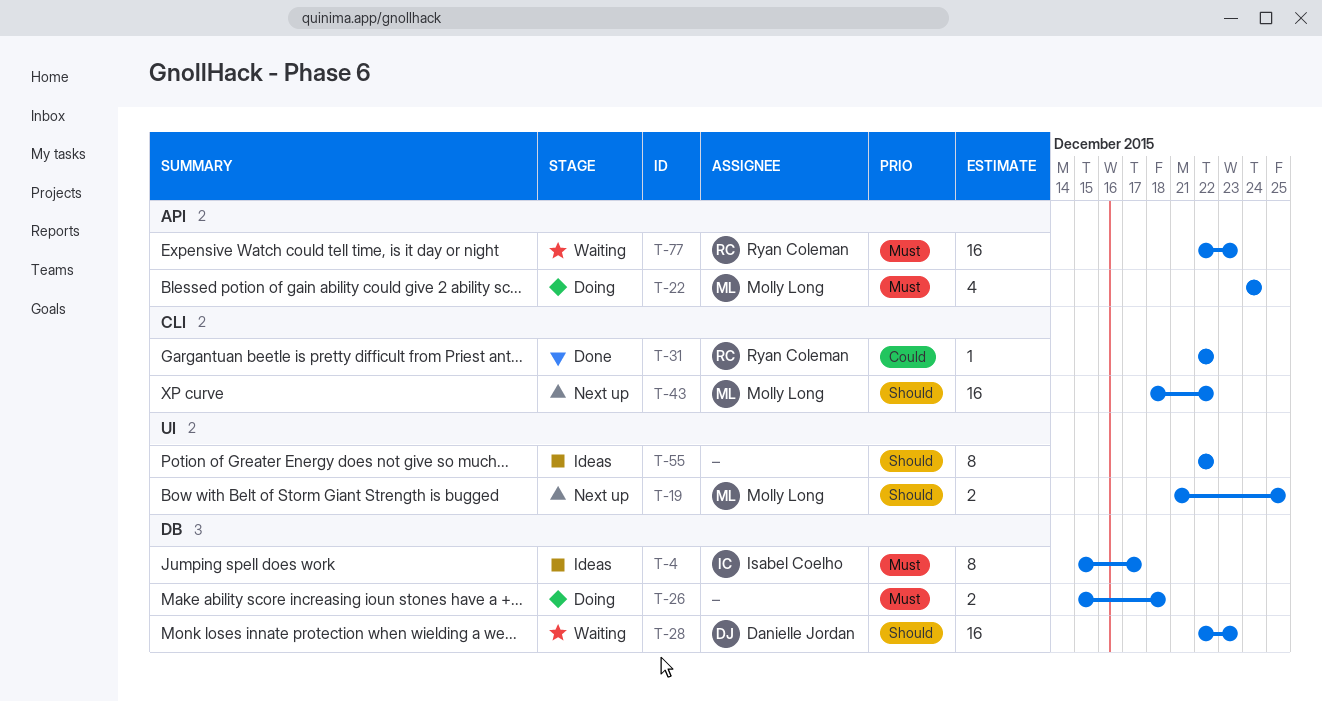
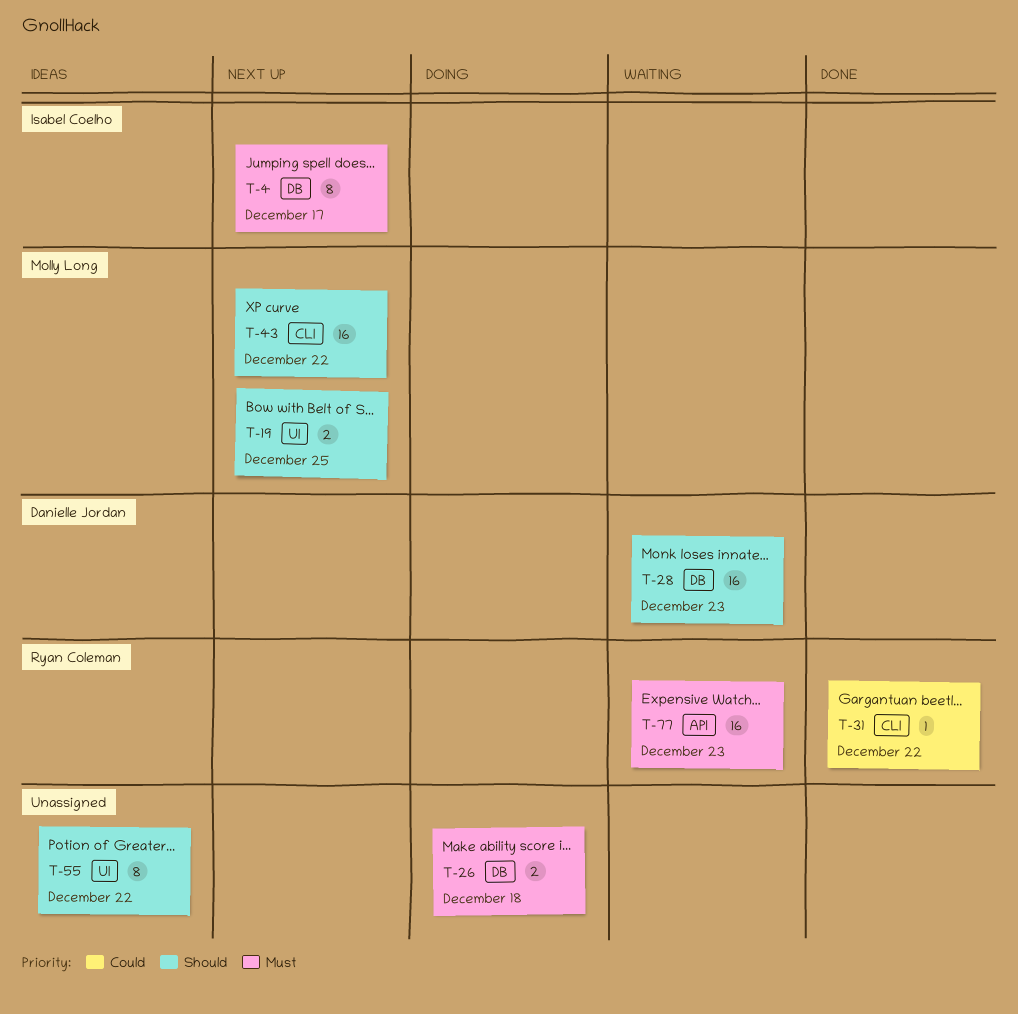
T-4, status: Ideas -> Next up
T-22: present -> none

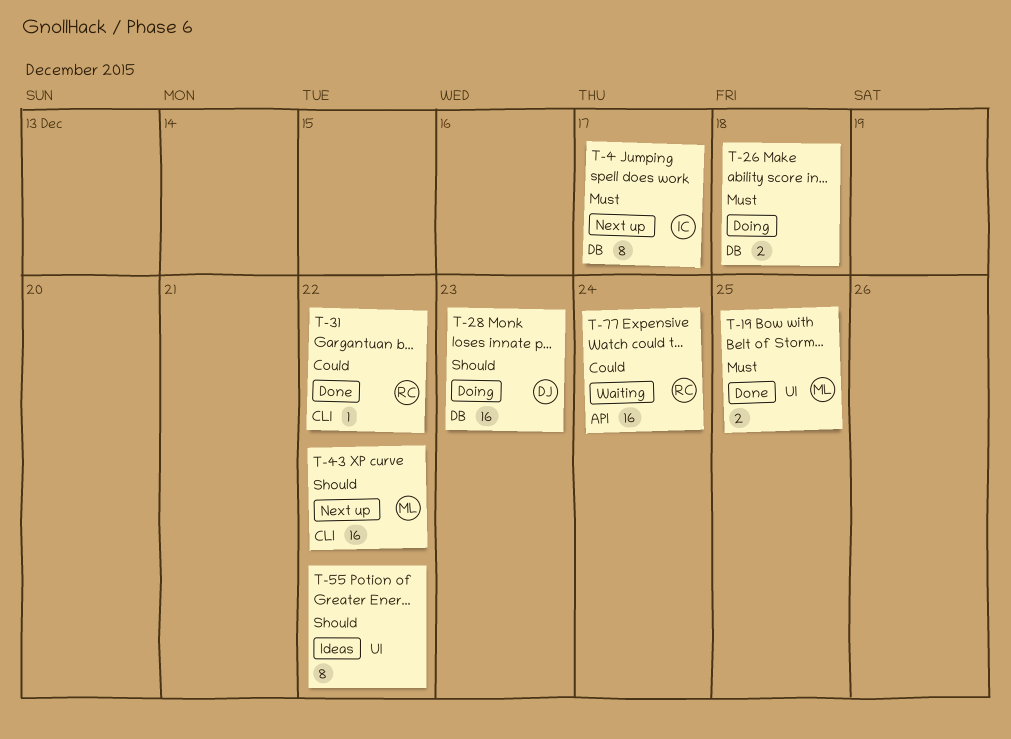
T-19, status: Next up -> Done
T-19, priority: Should -> Must
T-28, status: Waiting -> Doing
T-77, priority: Must -> Could
T-77, due: Dec 23 -> Dec 24

